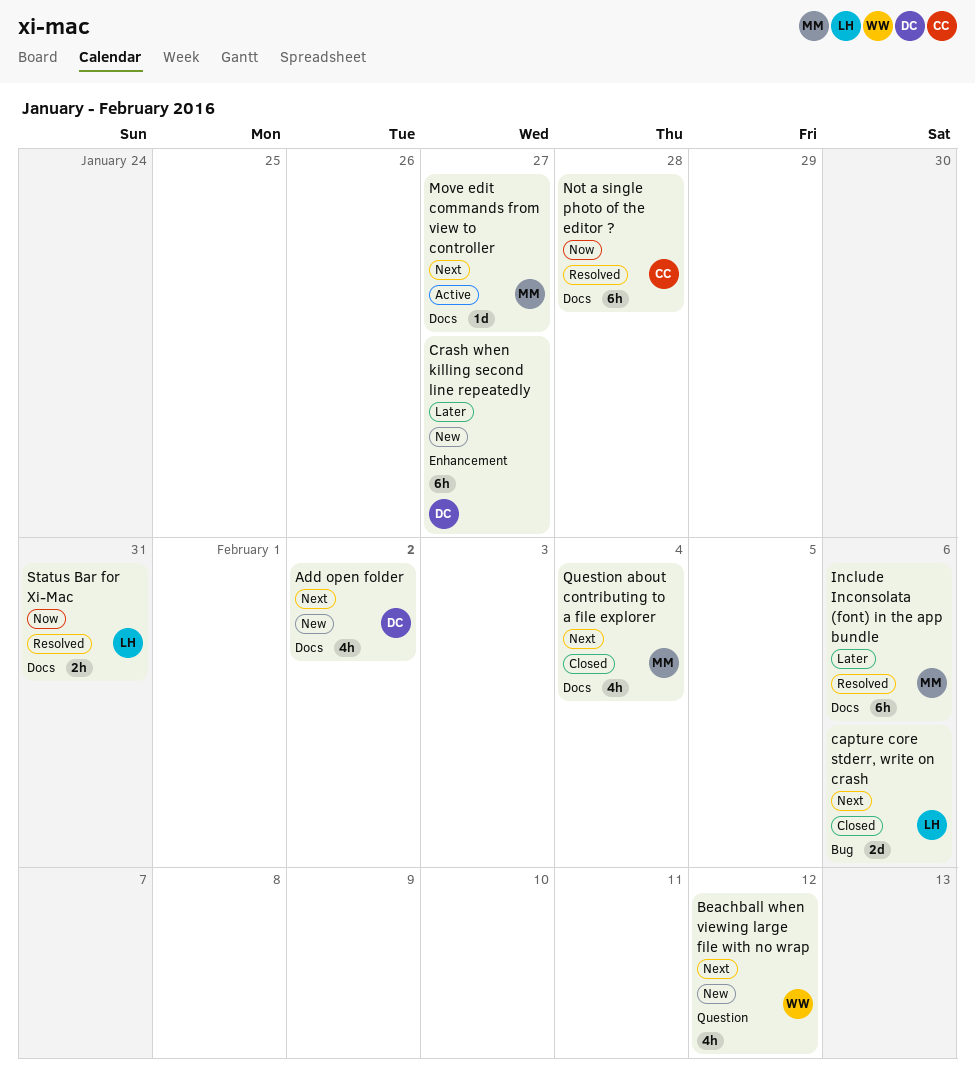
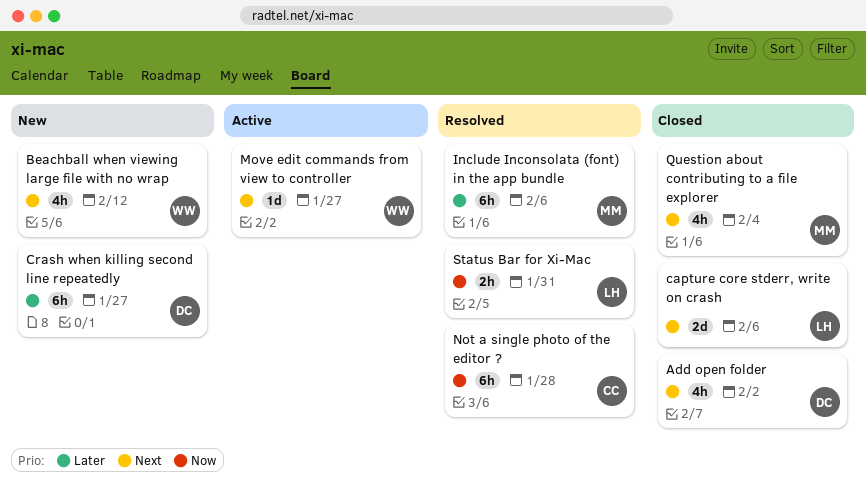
Add open folder, status: New -> Closed
Move edit commands from view to controller, owner: MM -> WW

